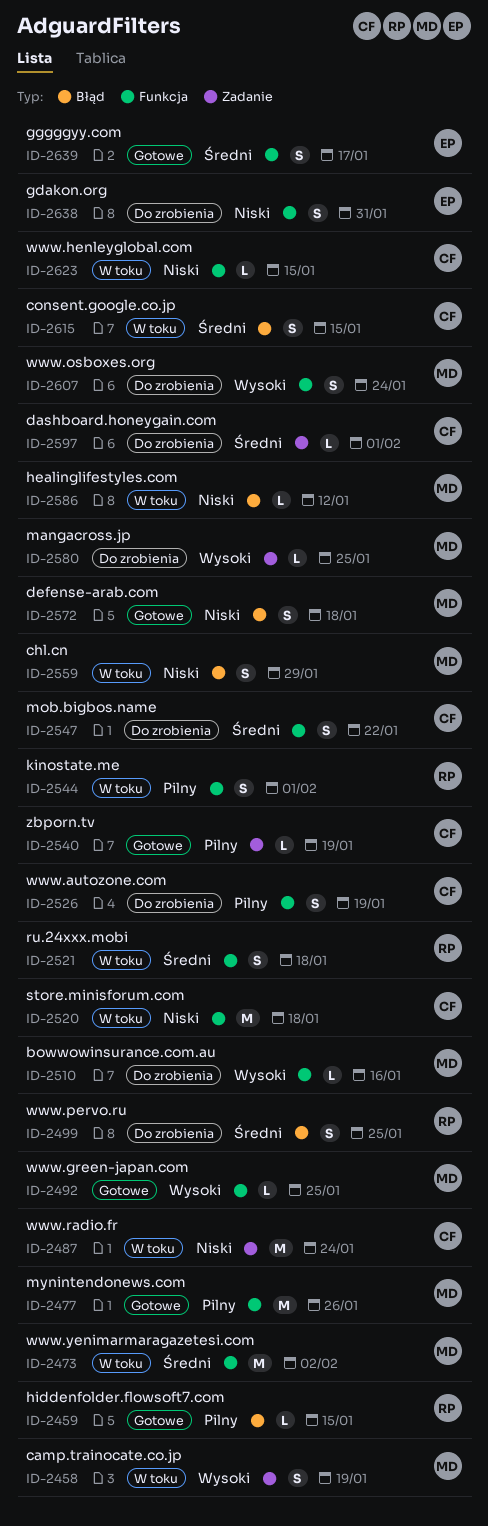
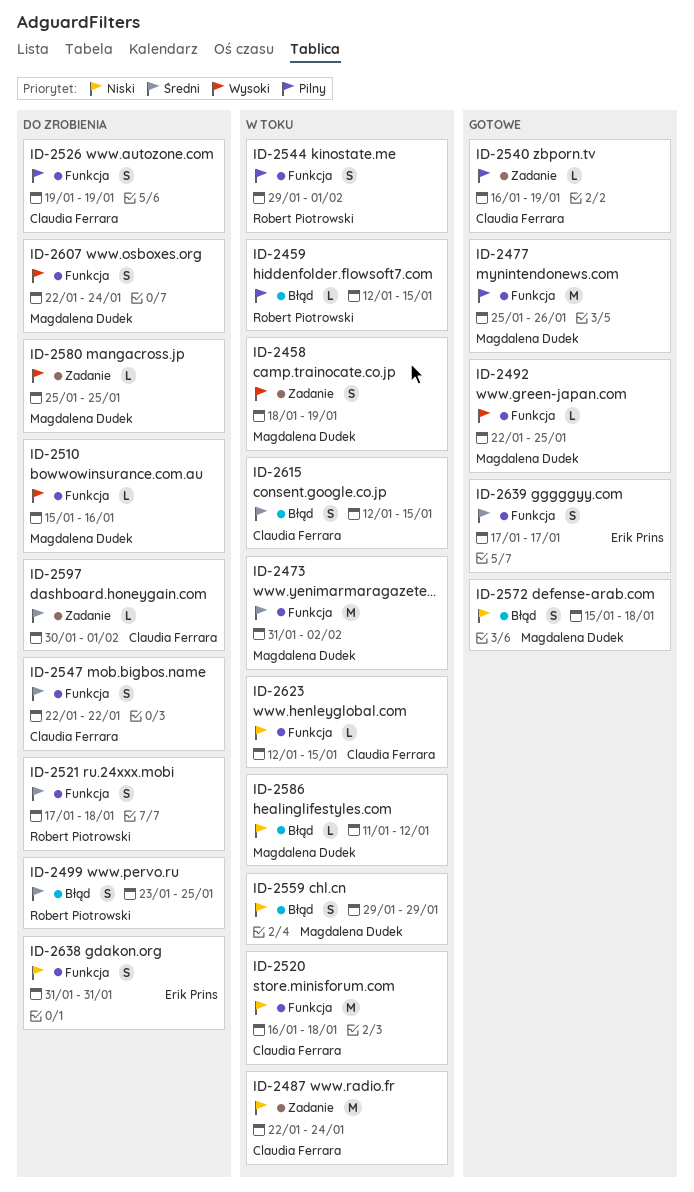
ID-2459, status: Gotowe -> W toku
ID-2521, status: W toku -> Do zrobienia

